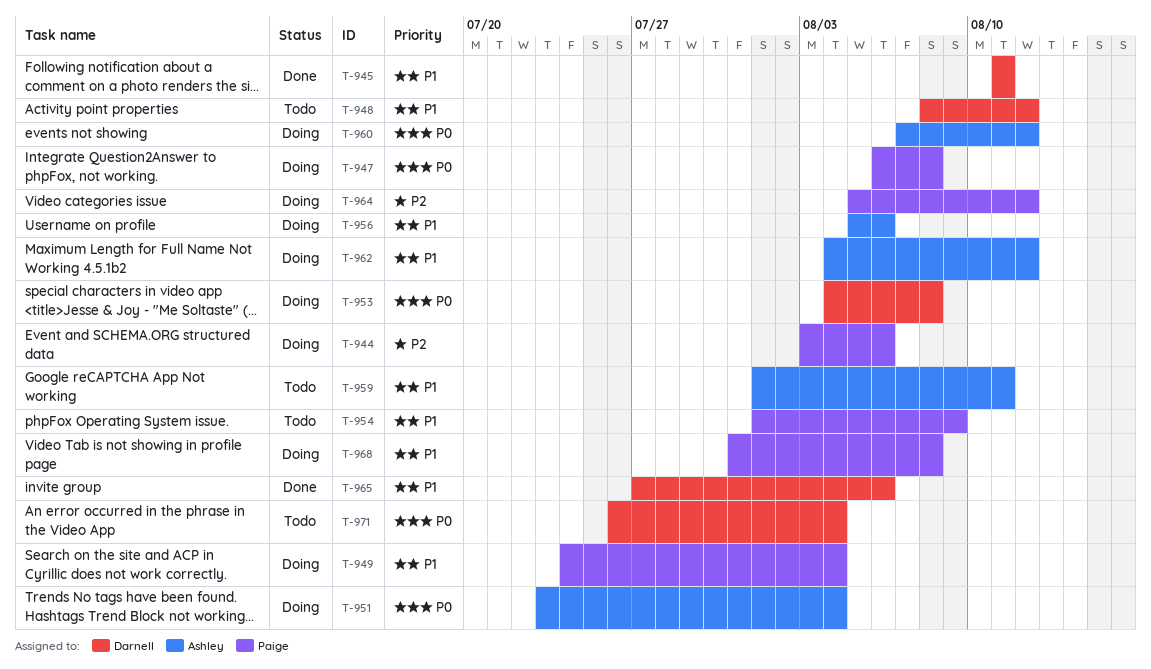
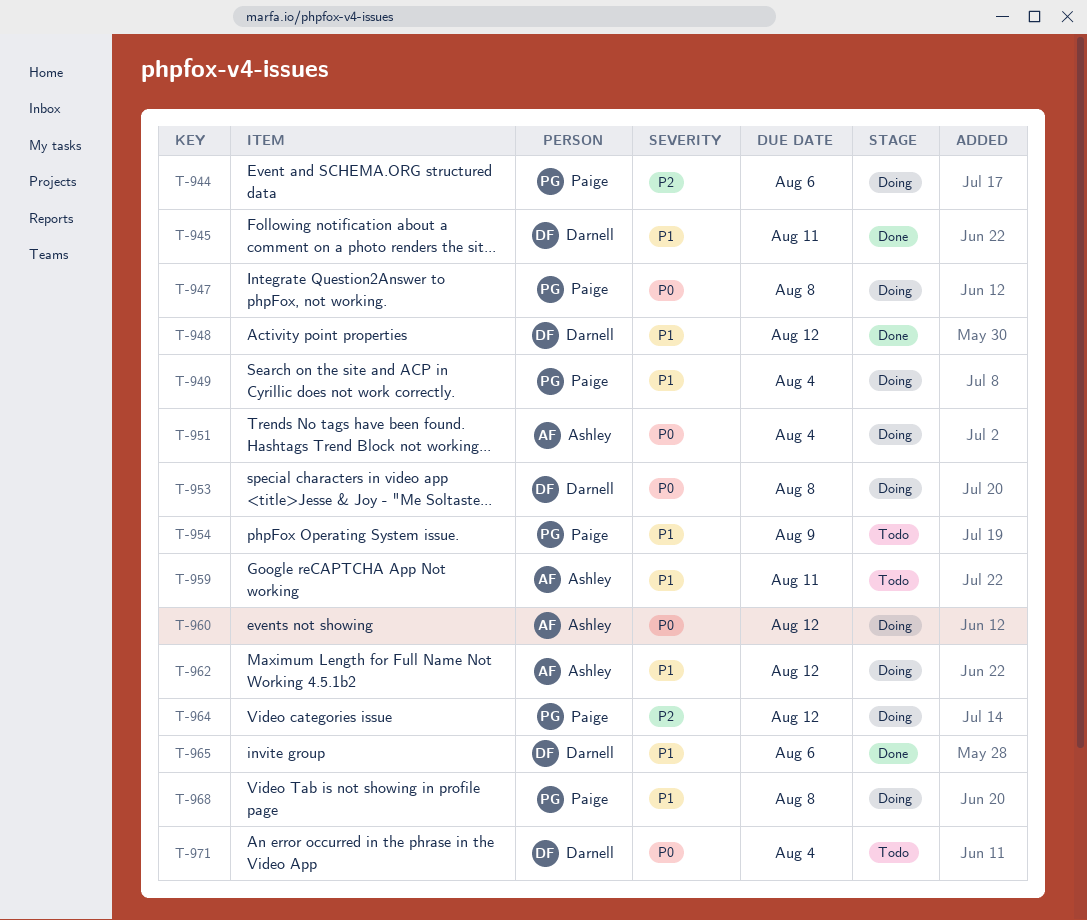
T-948, status: Todo -> Done
T-956: present -> none

